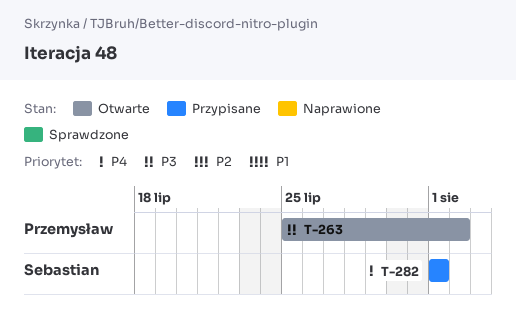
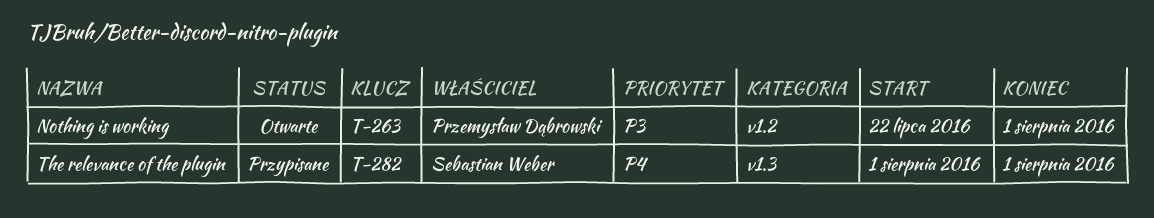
T-263, start: Jul 25 -> Jul 22
T-263, due: Aug 2 -> Aug 1

